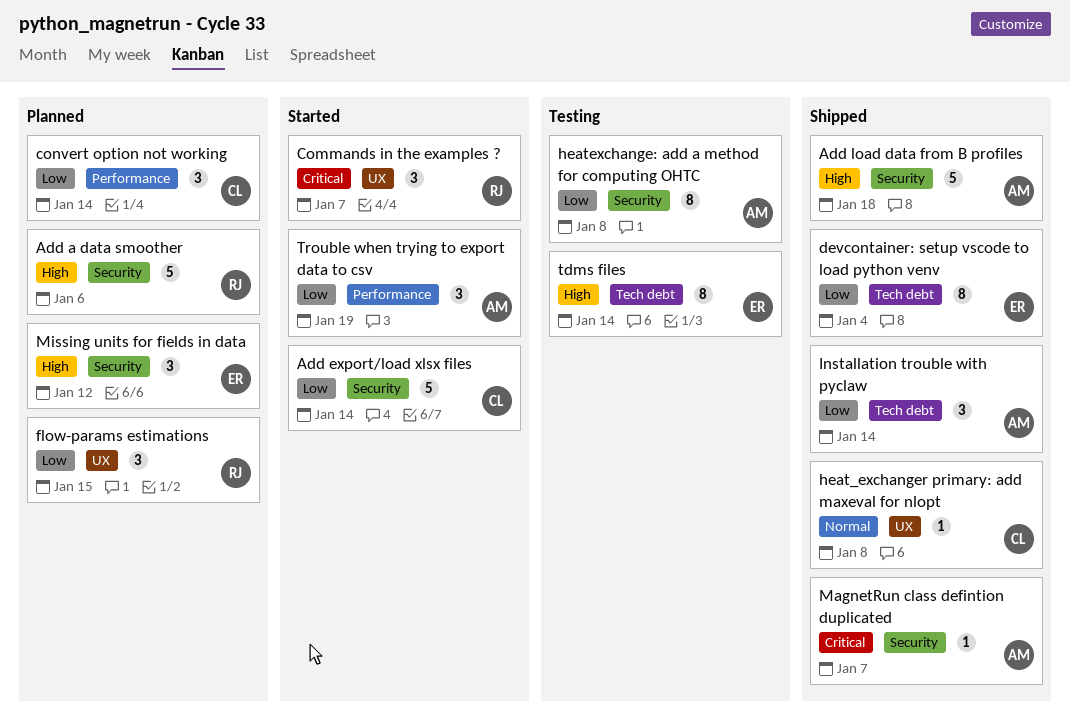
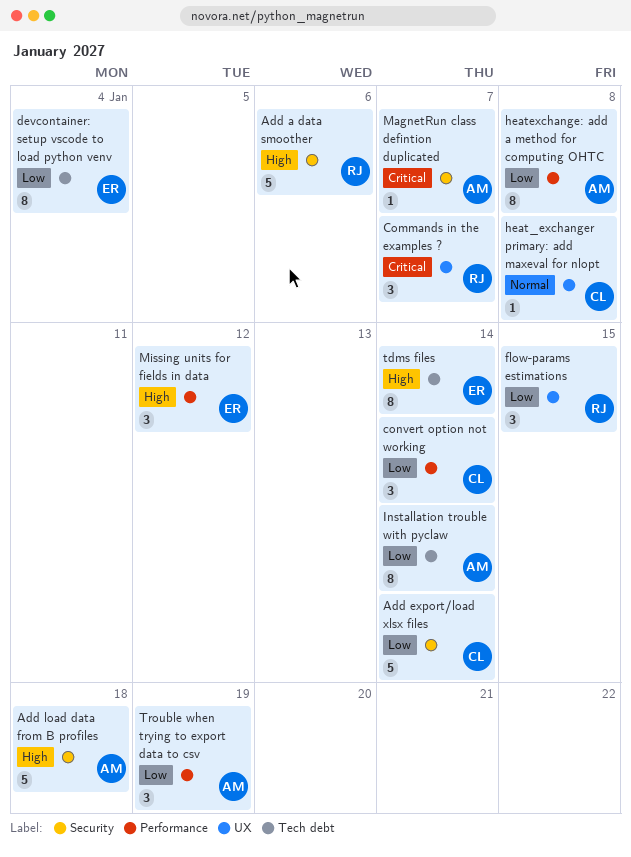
heatexchange: add a method for computing OHTC, label: Security -> Performance
Installation trouble with pyclaw, estimate: 3 -> 8
Missing units for fields in data, label: Security -> Performance

